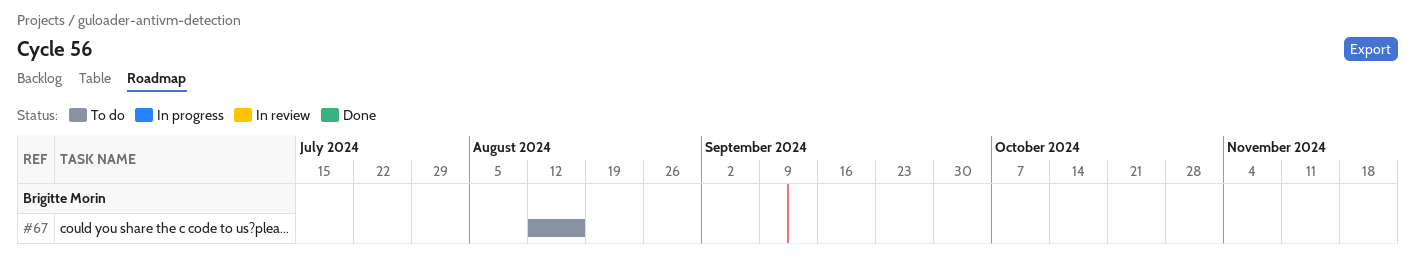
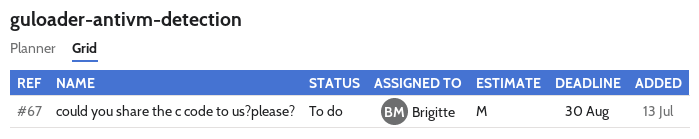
#67, due: Aug 16 -> Aug 30

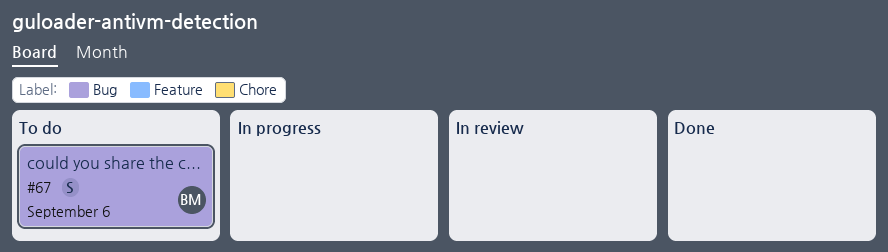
#67, estimate: M -> S
#67, due: Aug 30 -> Sep 6

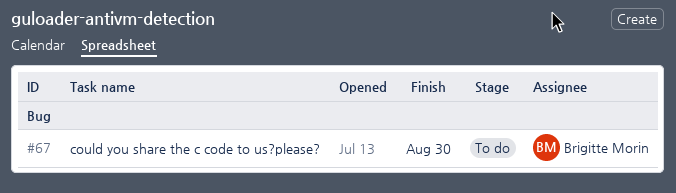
#67, due: Sep 6 -> Aug 30

